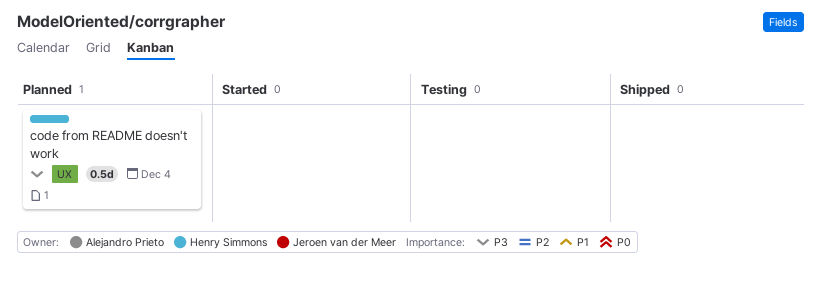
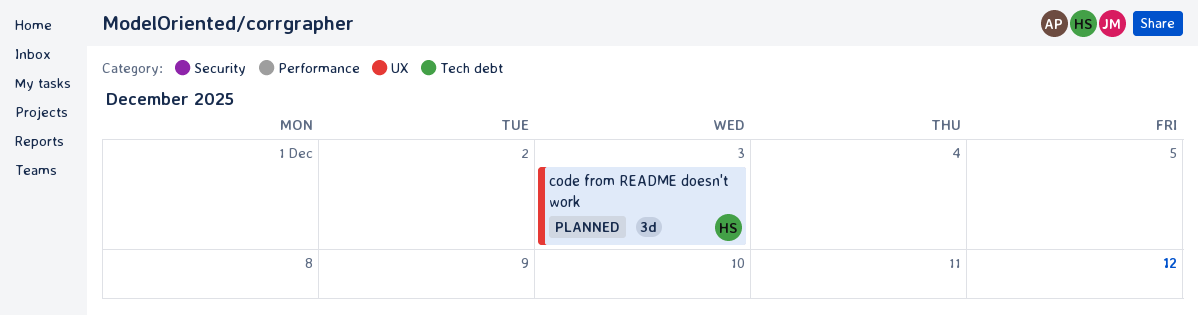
code from README doesn't work, estimate: 0.5d -> 3d
code from README doesn't work, due: Dec 4 -> Dec 3

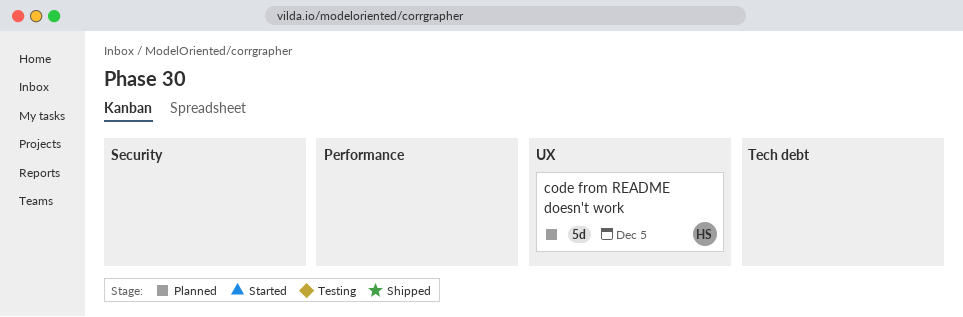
code from README doesn't work, estimate: 3d -> 5d
code from README doesn't work, due: Dec 3 -> Dec 5

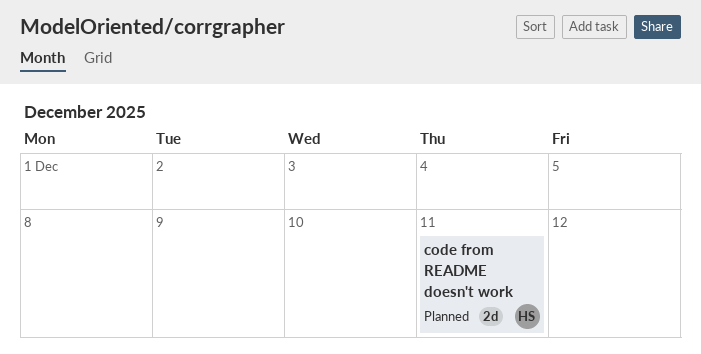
code from README doesn't work, estimate: 5d -> 2d
code from README doesn't work, due: Dec 5 -> Dec 11

